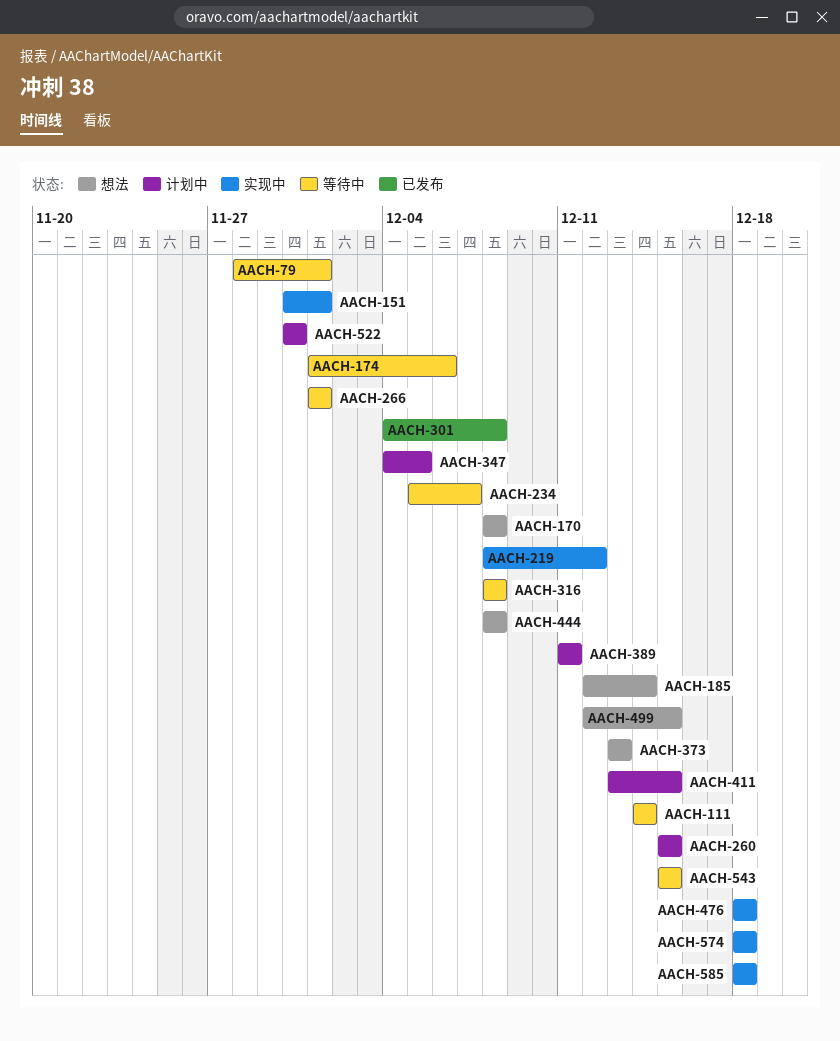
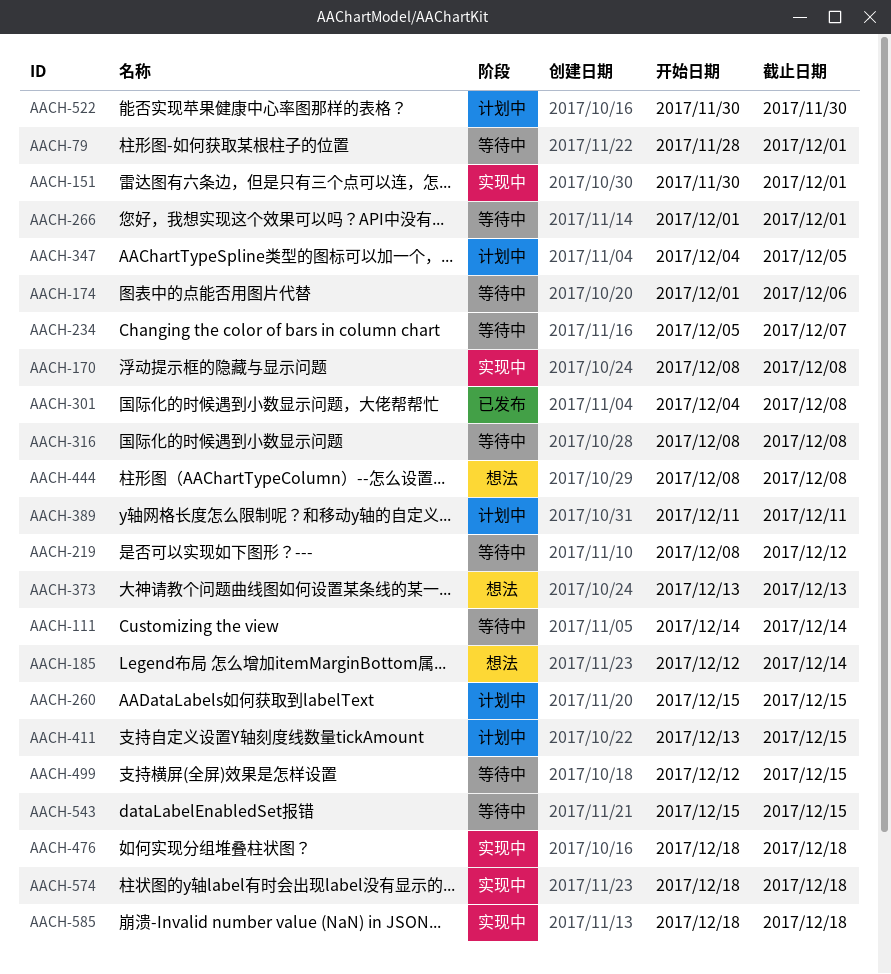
AACH-170, status: 想法 -> 实现中
AACH-219, status: 实现中 -> 等待中
AACH-499, status: 想法 -> 等待中

